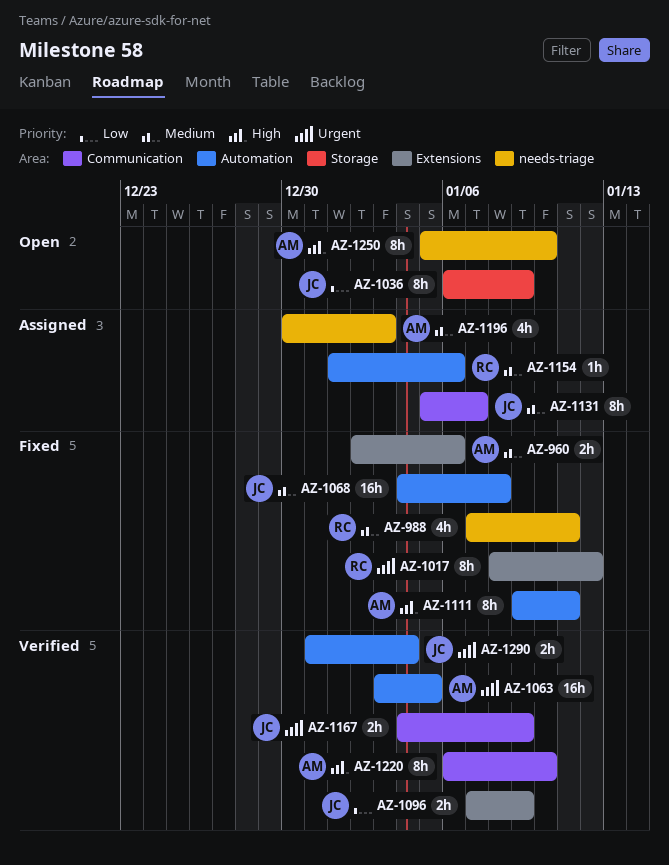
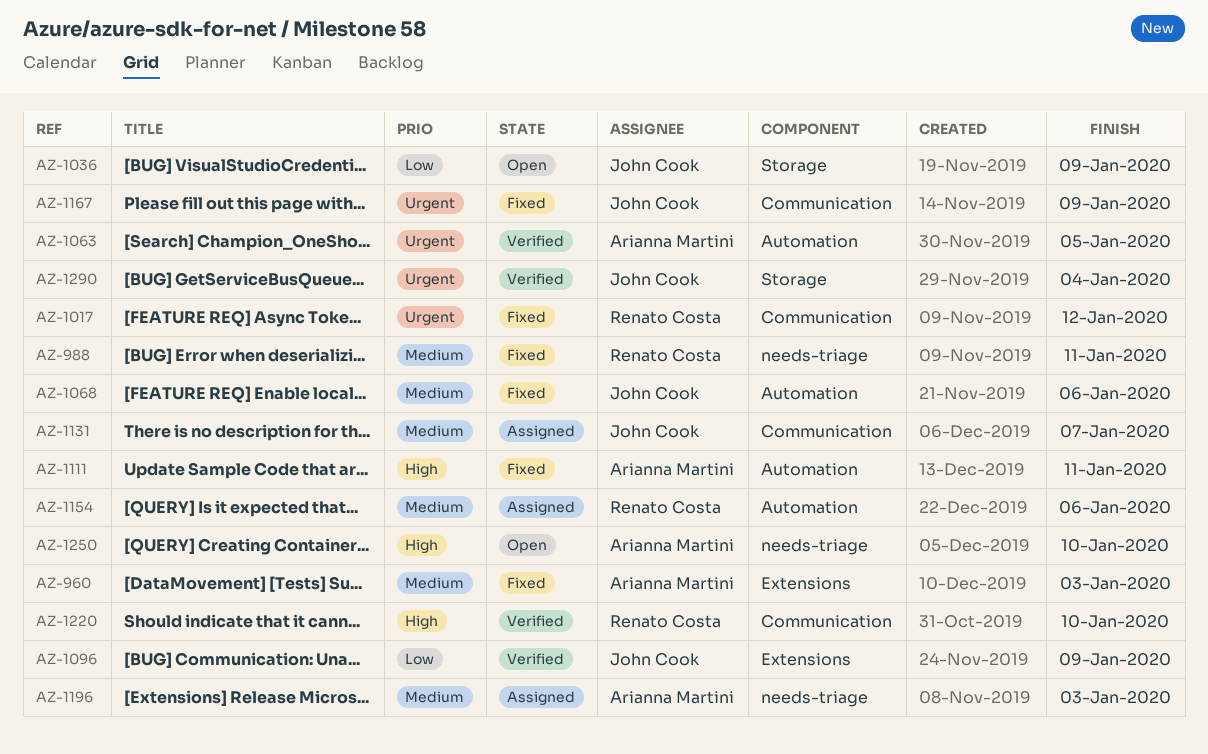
AZ-960, due: Jan 6 -> Jan 3
AZ-1017, label: Extensions -> Communication
AZ-1068, due: Jan 8 -> Jan 6
AZ-1167, status: Verified -> Fixed
AZ-1220, owner: Arianna Martini -> Renato Costa
AZ-1290, label: Automation -> Storage

